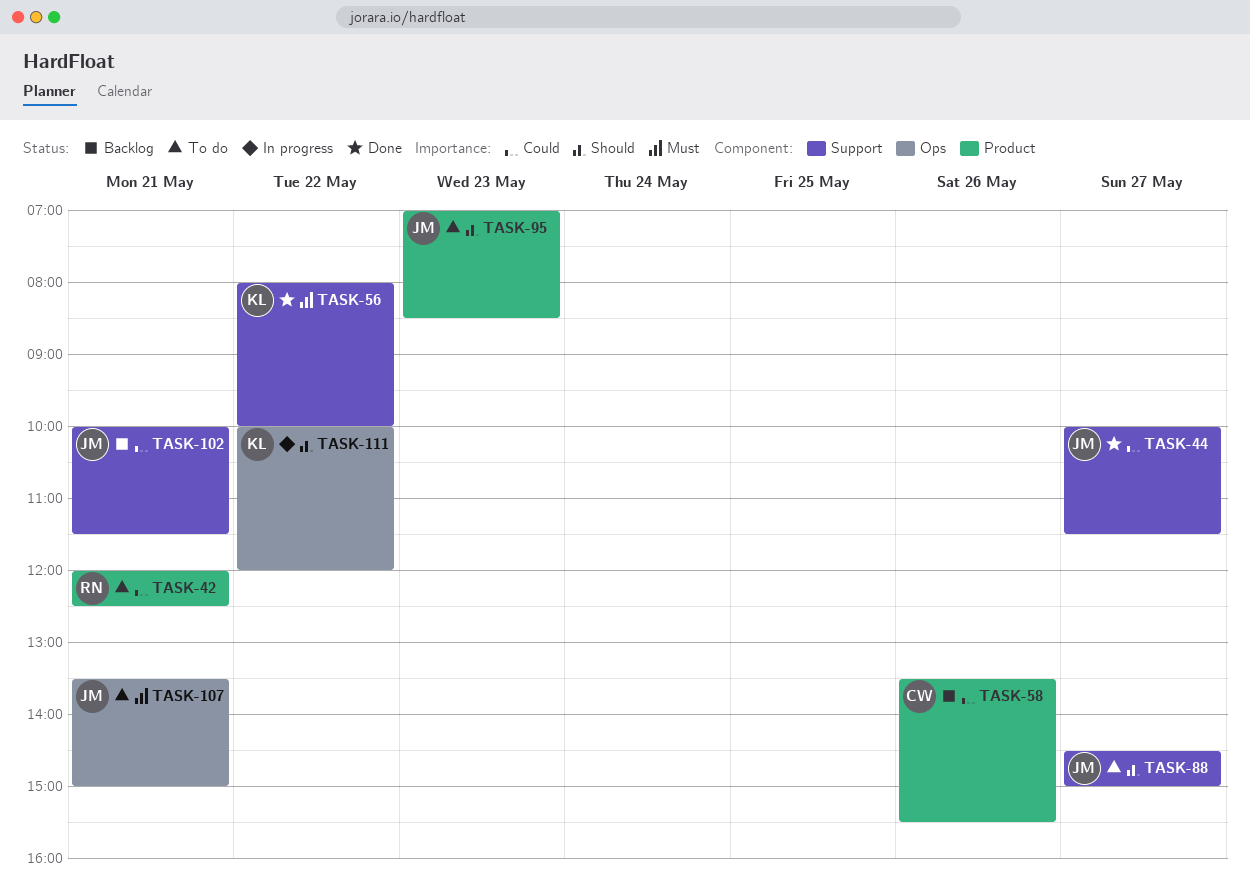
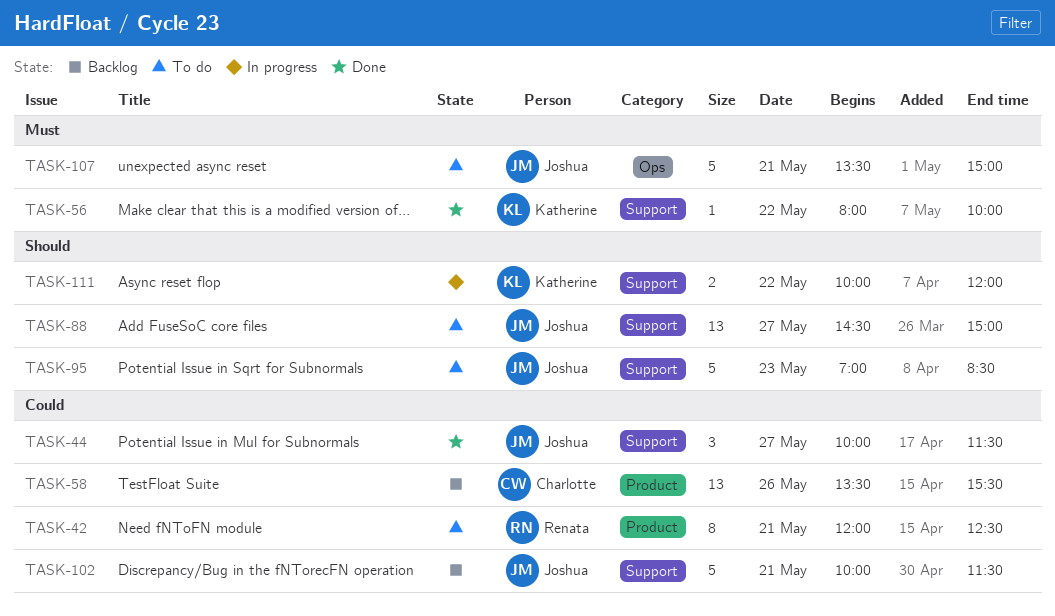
TASK-95, label: Product -> Support
TASK-111, label: Ops -> Support

